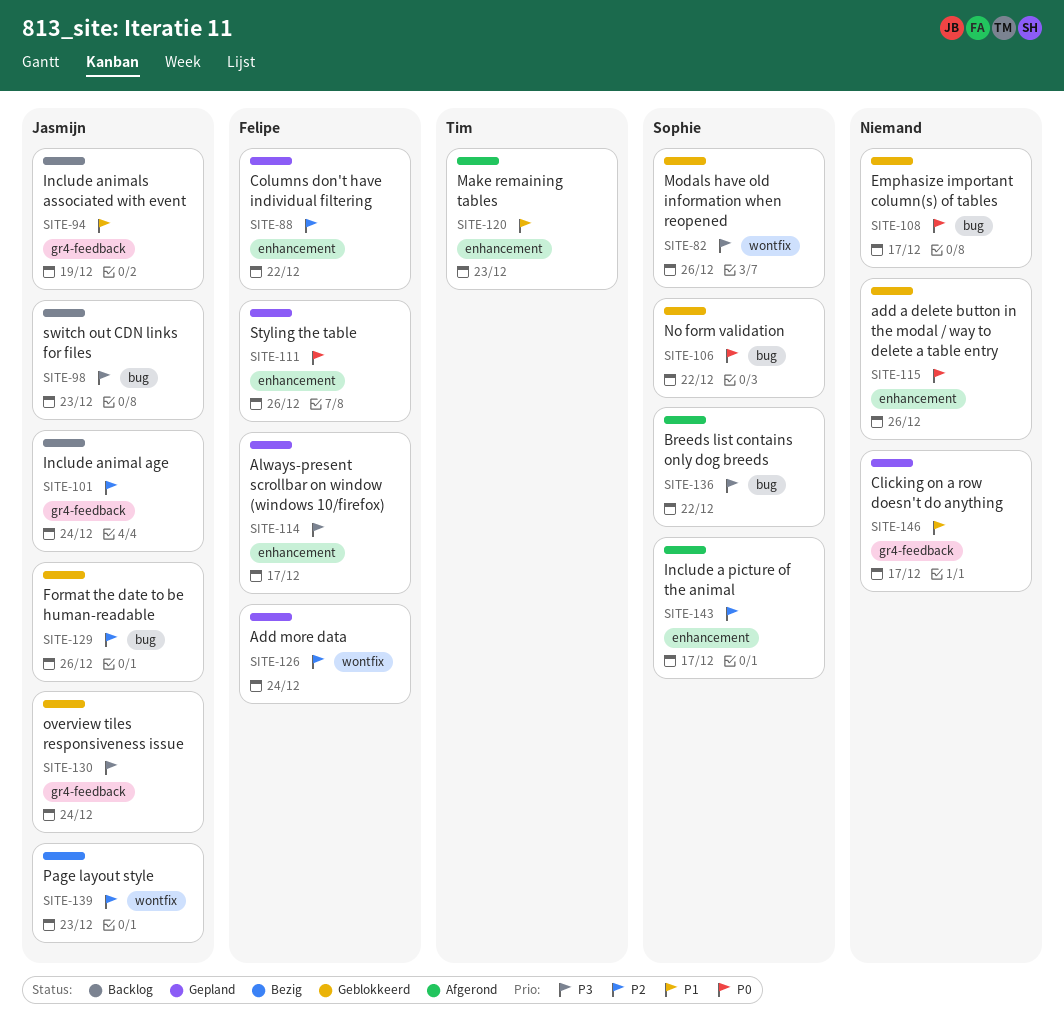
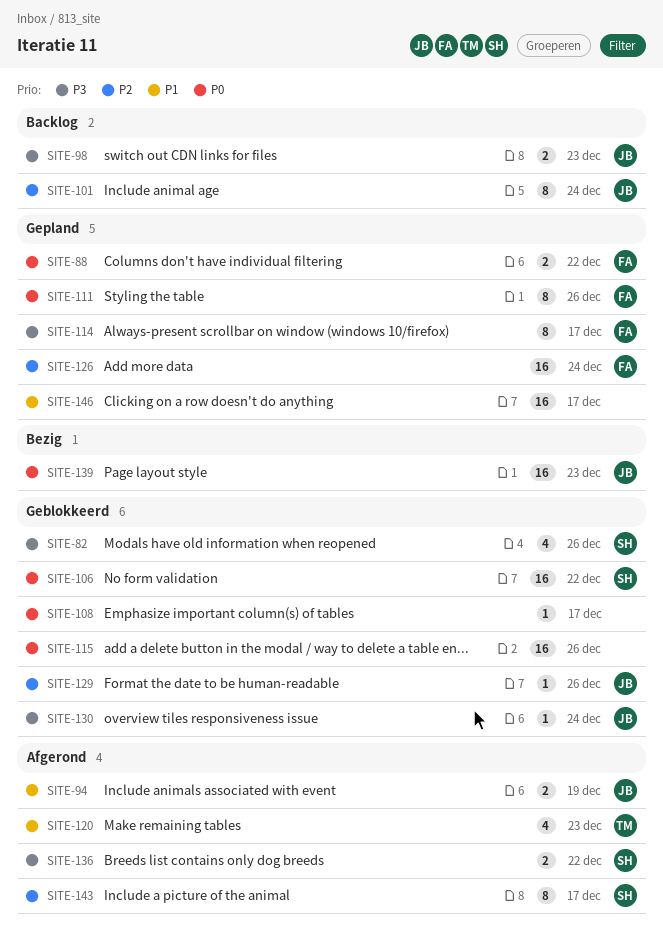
SITE-88, priority: P2 -> P0
SITE-94, status: Backlog -> Afgerond
SITE-139, priority: P2 -> P0

